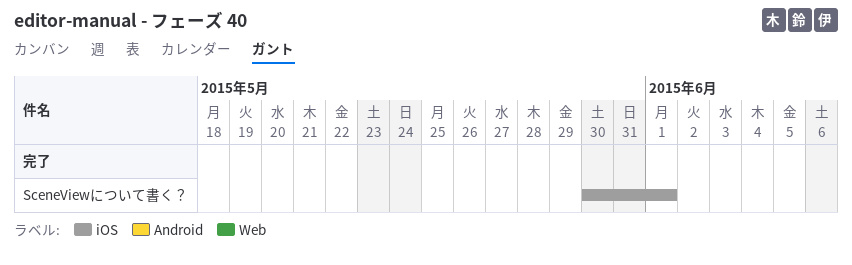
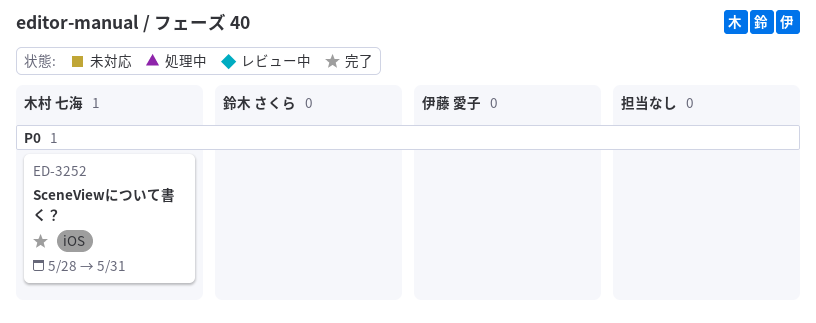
SceneViewについて書く？, start: May 30 -> May 28
SceneViewについて書く？, due: Jun 1 -> May 31

